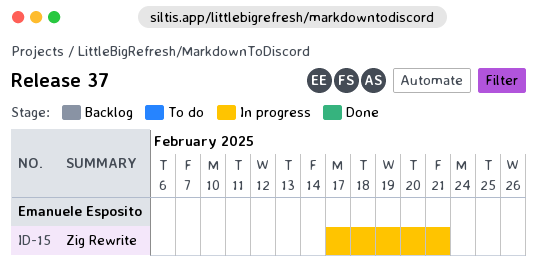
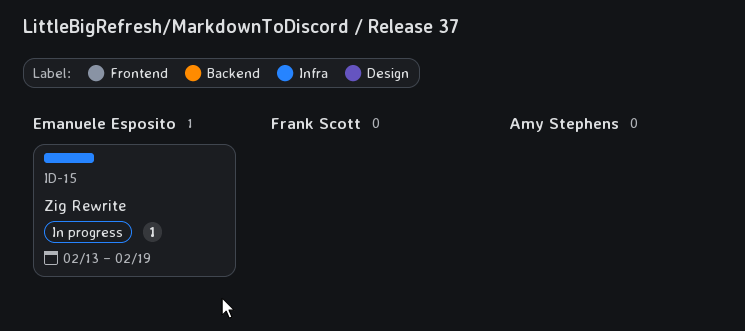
ID-15, start: Feb 17 -> Feb 13
ID-15, due: Feb 21 -> Feb 19

